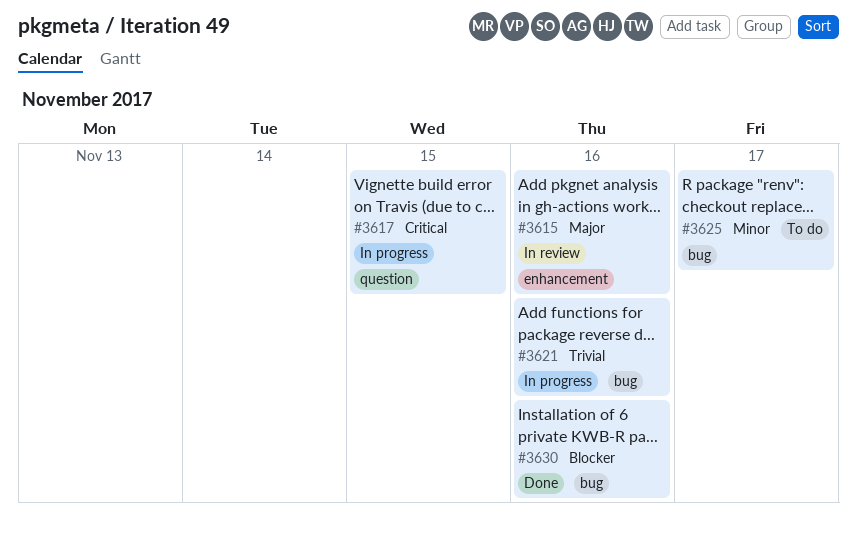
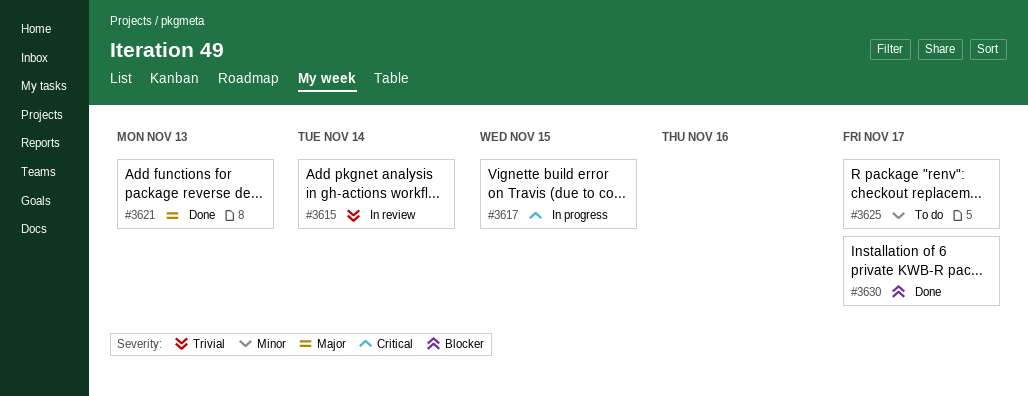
#3615, priority: Major -> Trivial
#3615, due: Nov 16 -> Nov 14
#3621, status: In progress -> Done
#3621, priority: Trivial -> Major
#3621, due: Nov 16 -> Nov 13
#3630, due: Nov 16 -> Nov 17

